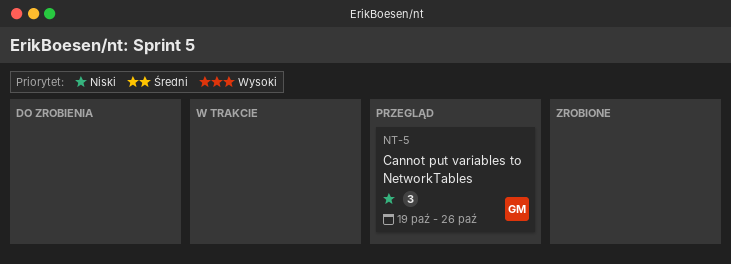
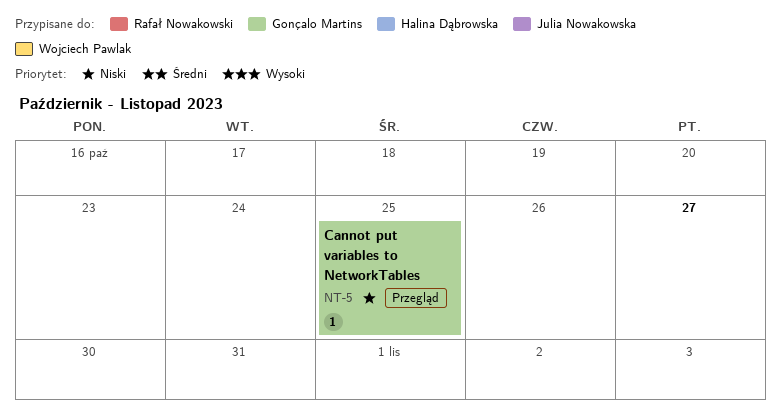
NT-5, estimate: 3 -> 1
NT-5, due: Oct 26 -> Oct 25

